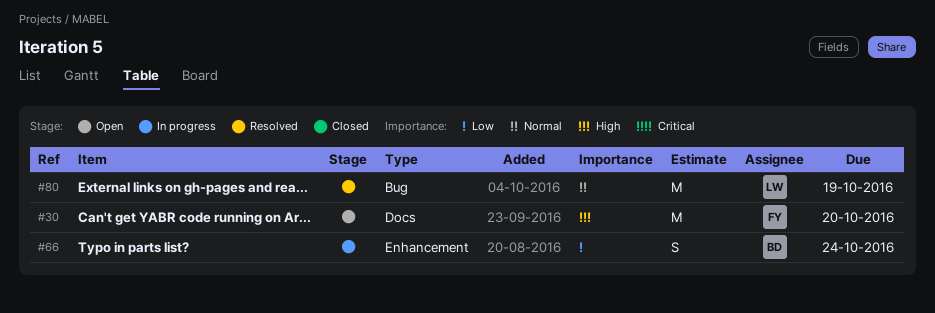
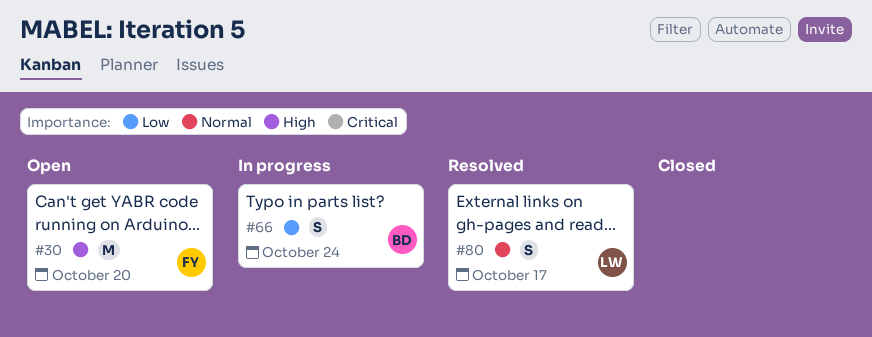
#80, estimate: M -> S
#80, due: Oct 19 -> Oct 17

